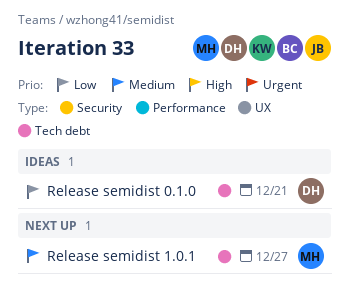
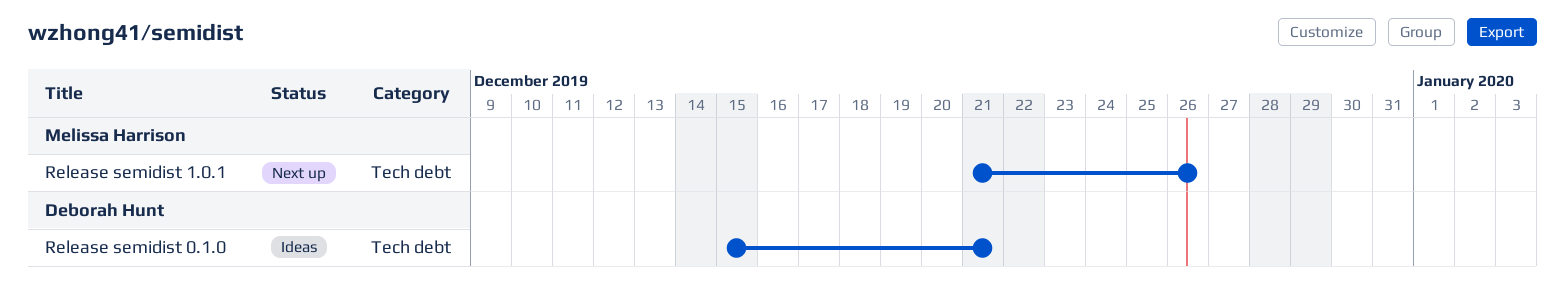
Release semidist 1.0.1, due: Dec 27 -> Dec 26

